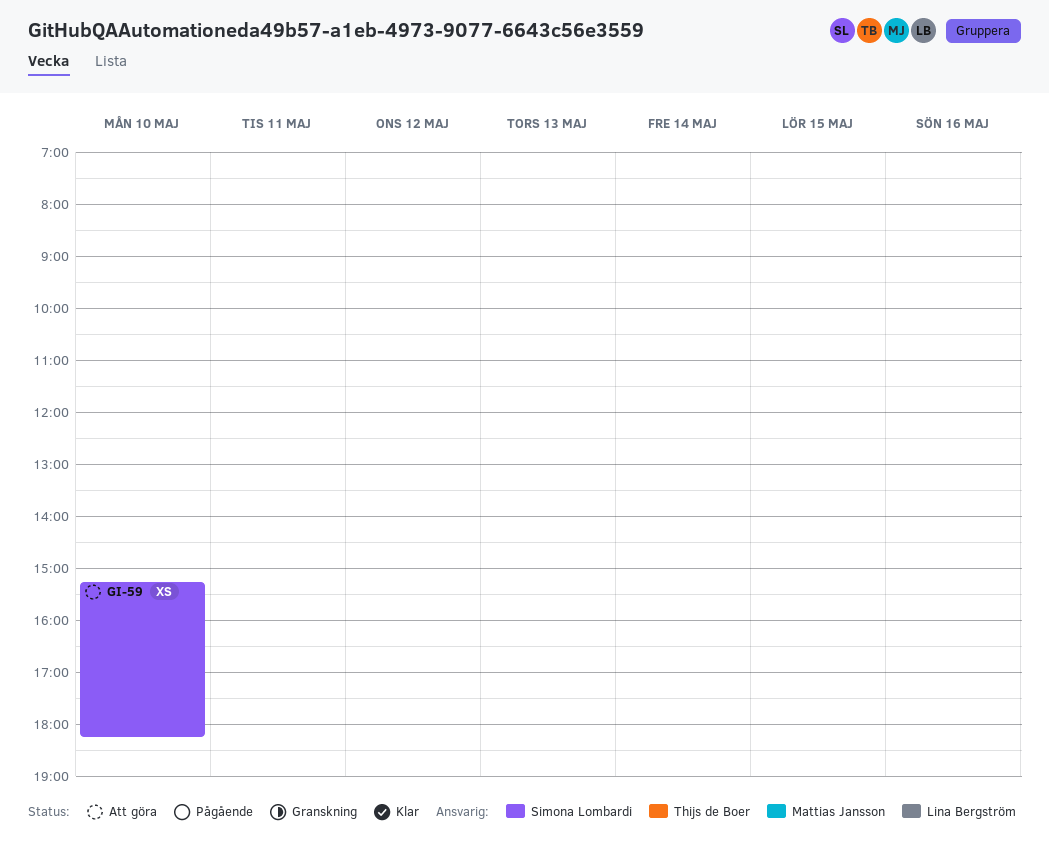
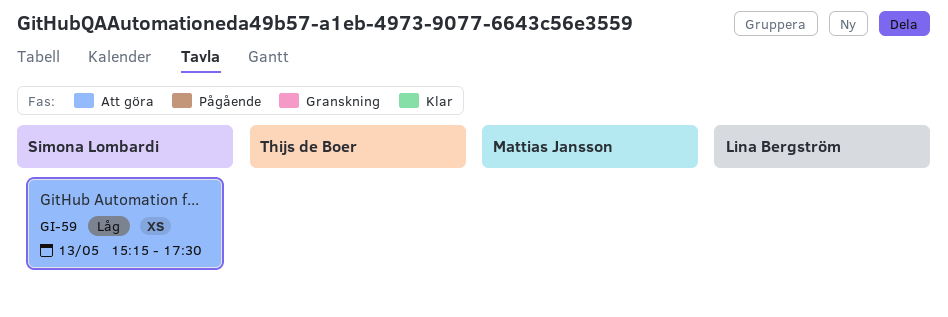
GI-59, day: May 10 -> May 13
GI-59, ends: 18:15 -> 17:30

